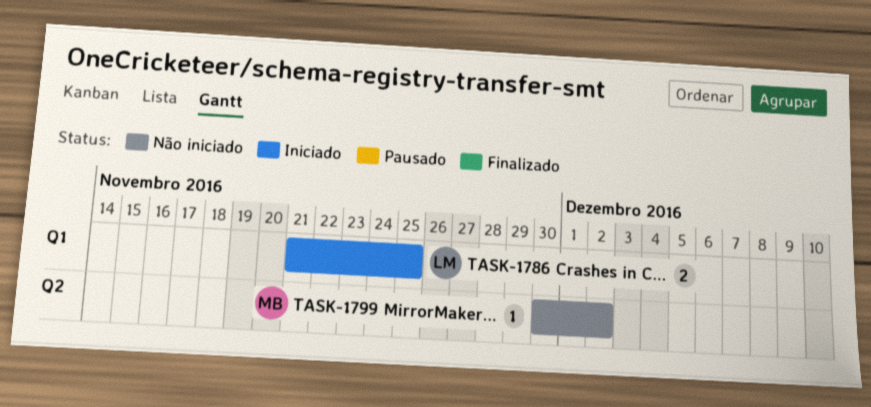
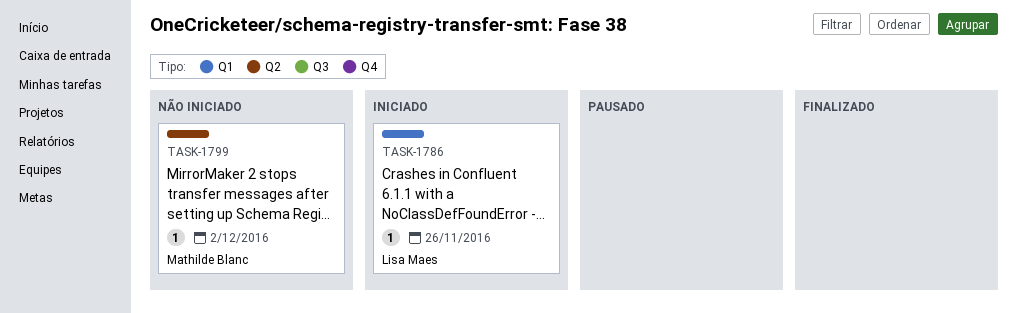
TASK-1786, estimate: 2 -> 1
TASK-1786, due: Nov 25 -> Nov 26

